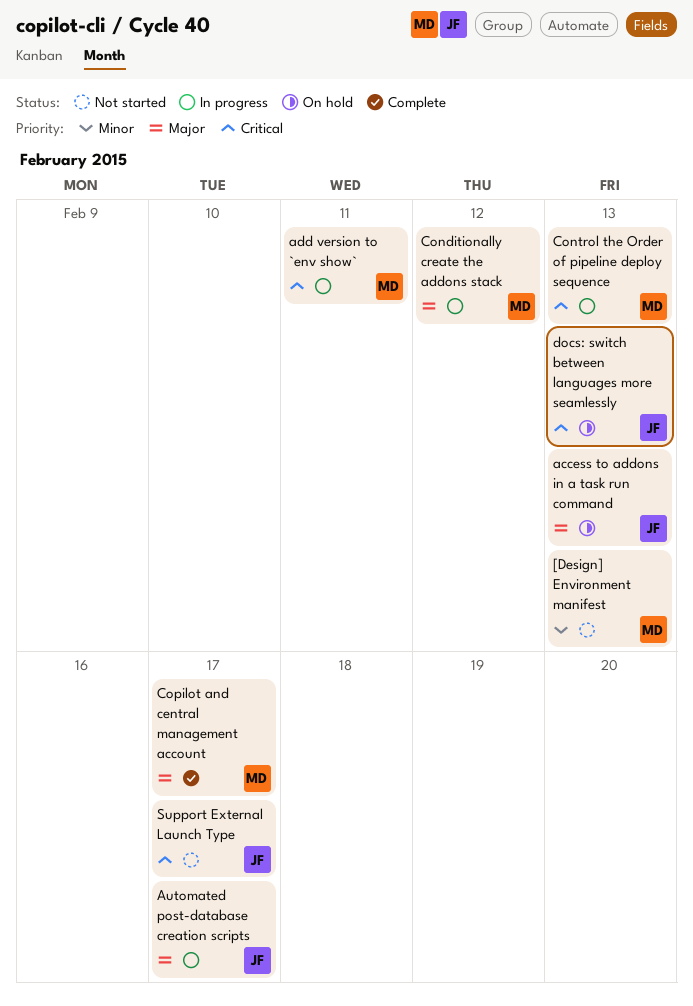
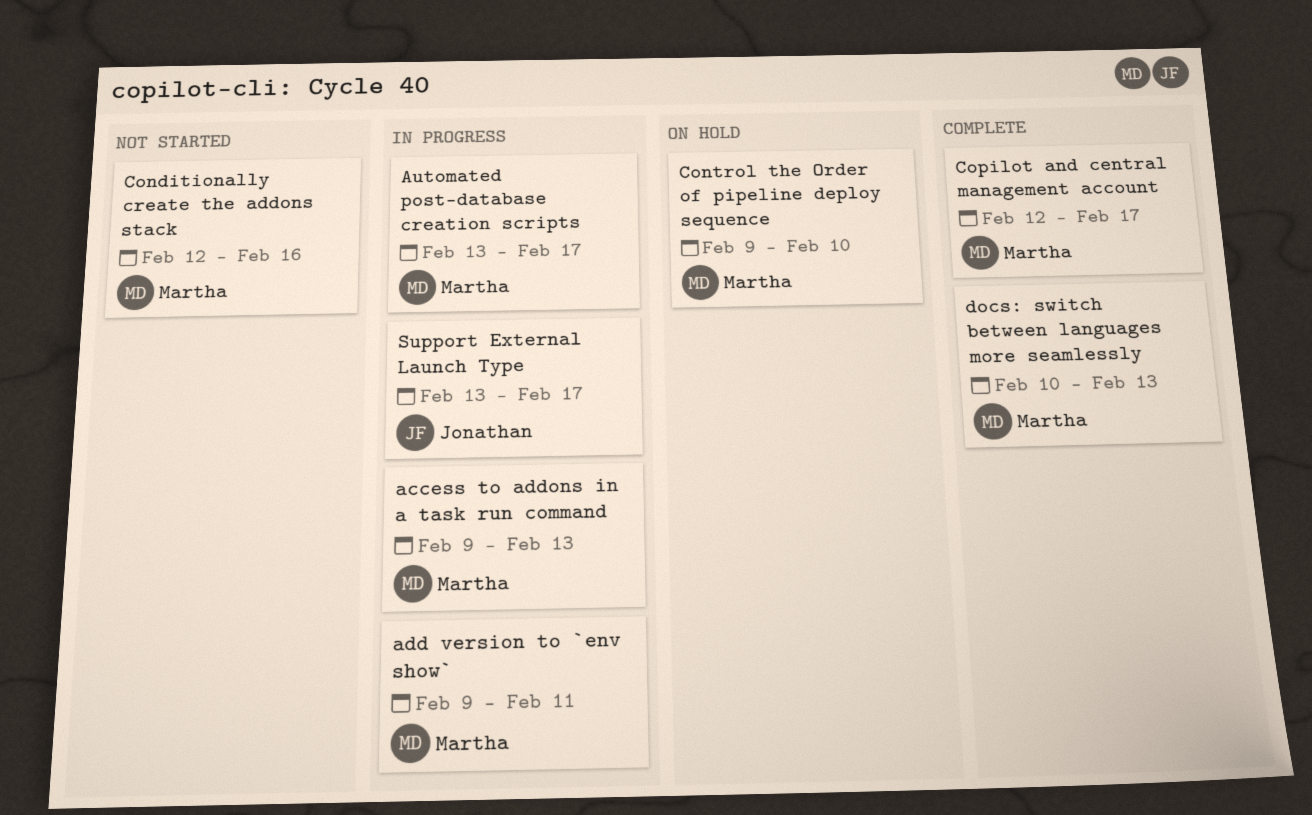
[Design] Environment manifest: present -> none
access to addons in a task run command, status: On hold -> In progress
access to addons in a task run command, owner: Jonathan -> Martha
Automated post-database creation scripts, owner: Jonathan -> Martha
Conditionally create the addons stack, status: In progress -> Not started
Conditionally create the addons stack, due: Feb 12 -> Feb 16
Control the Order of pipeline deploy sequence, status: In progress -> On hold
Control the Order of pipeline deploy sequence, due: Feb 13 -> Feb 10
docs: switch between languages more seamlessly, status: On hold -> Complete
docs: switch between languages more seamlessly, owner: Jonathan -> Martha
Support External Launch Type, status: Not started -> In progress

